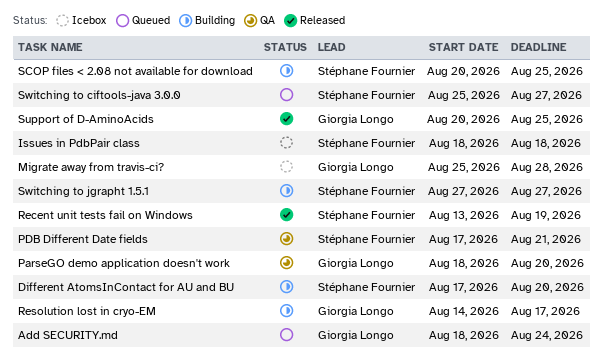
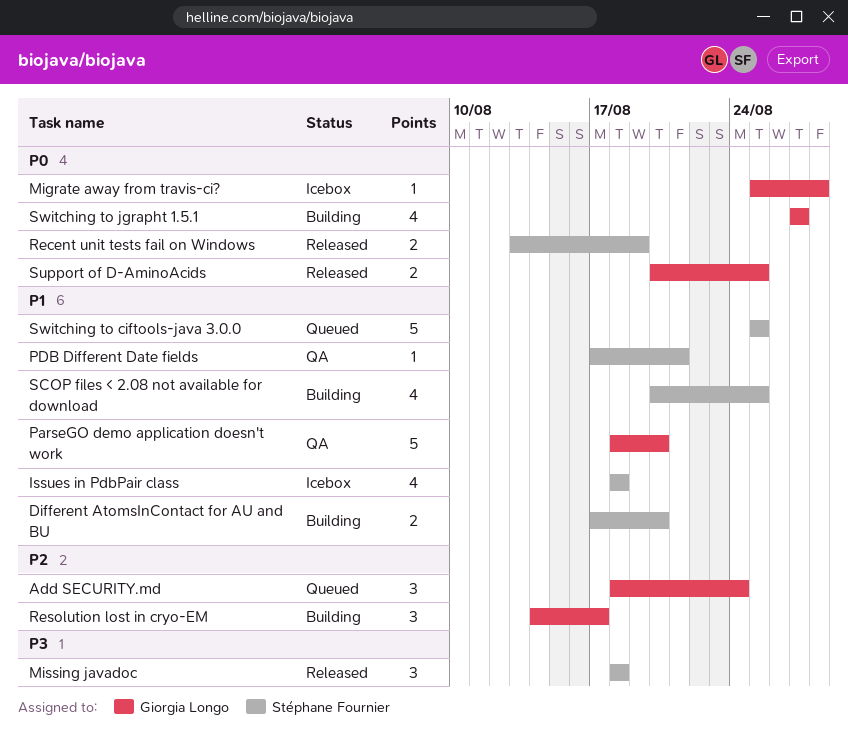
Missing javadoc: none -> present
Switching to ciftools-java 3.0.0, due: Aug 27 -> Aug 25
Switching to jgrapht 1.5.1, owner: Stéphane Fournier -> Giorgia Longo

